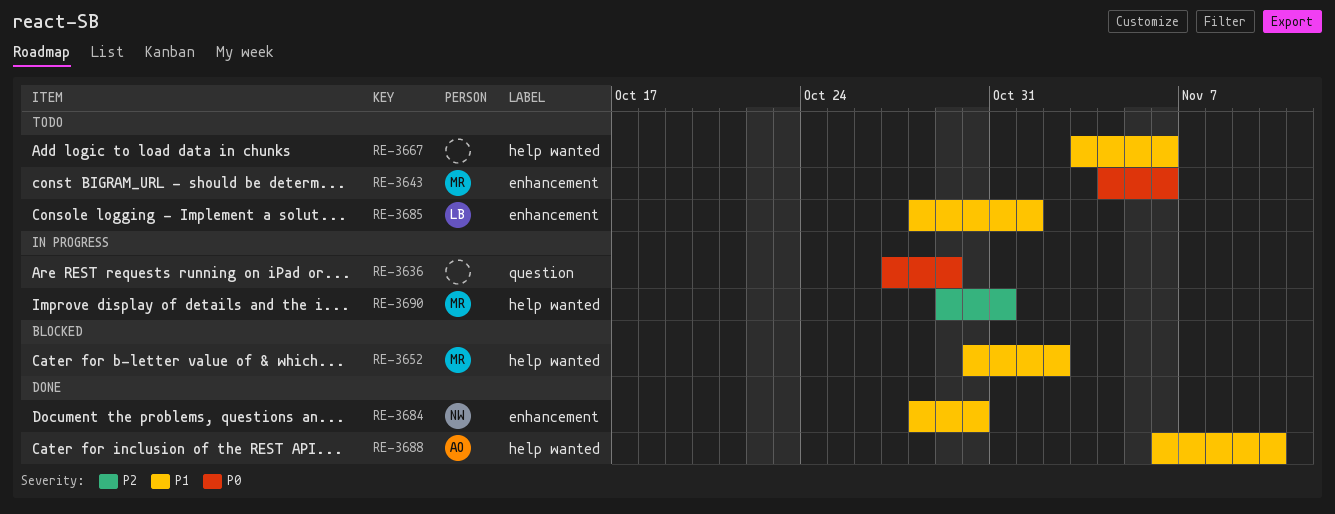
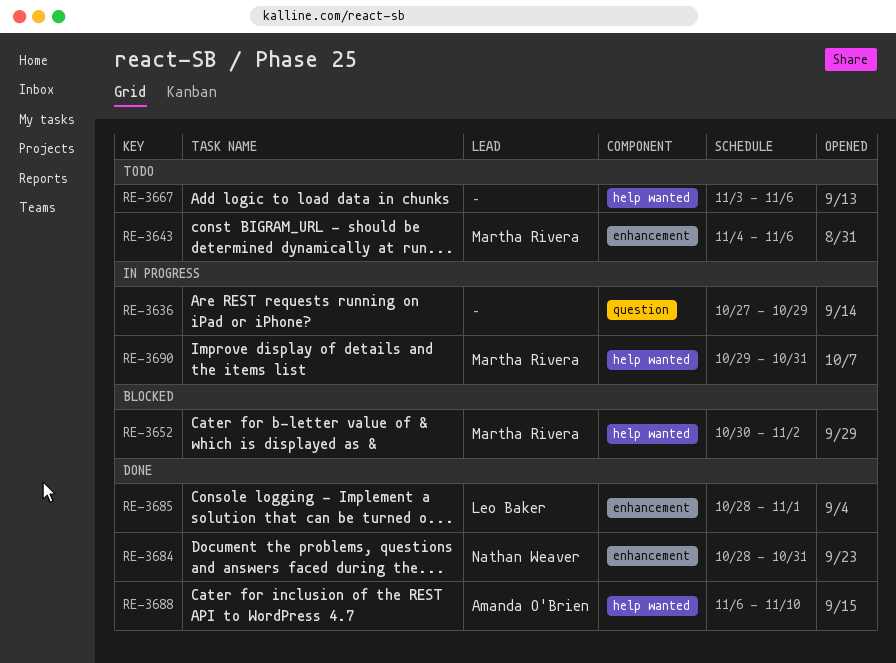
RE-3684, due: Oct 30 -> Oct 31
RE-3685, status: Todo -> Done

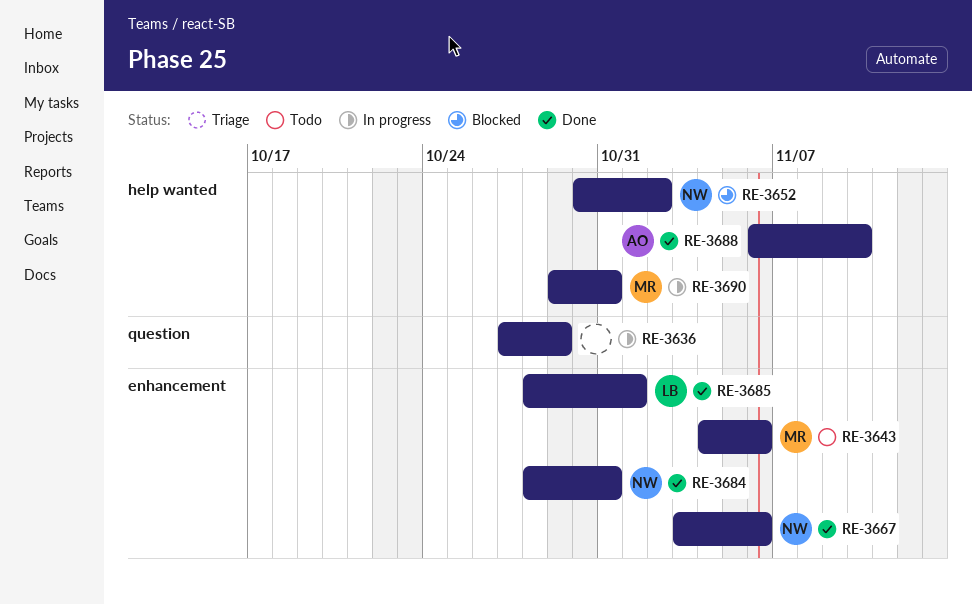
RE-3652, owner: Martha Rivera -> Nathan Weaver
RE-3667, status: Todo -> Done
RE-3667, owner: none -> Nathan Weaver
RE-3667, label: help wanted -> enhancement

